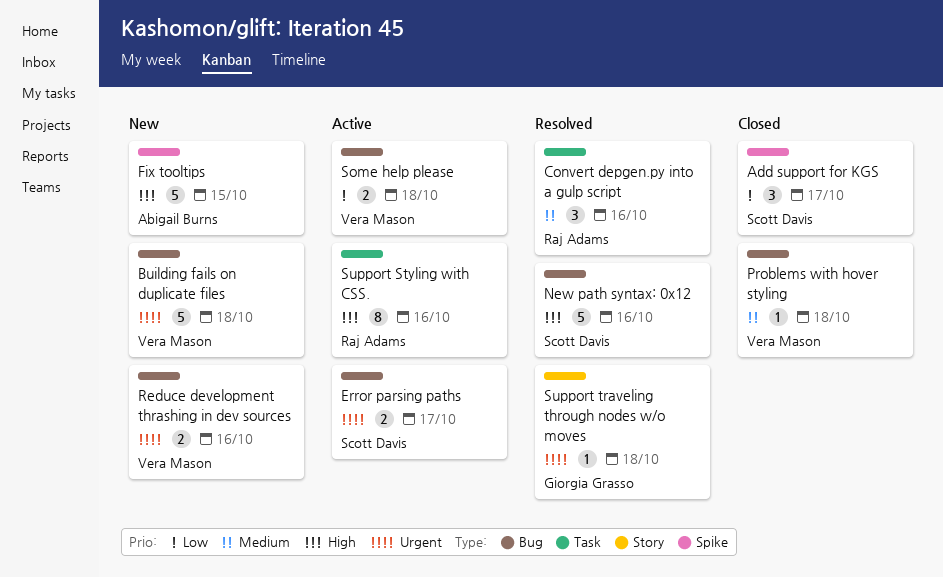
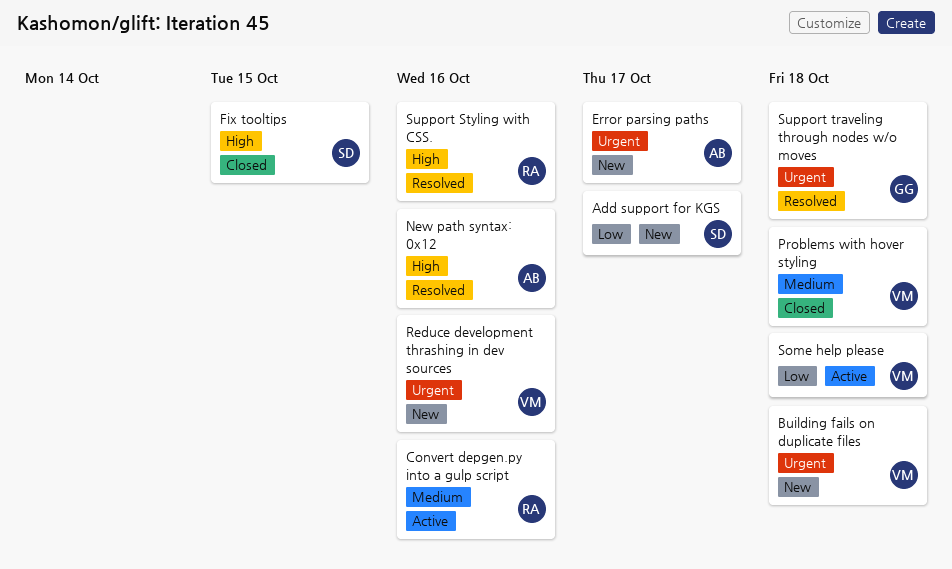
Add support for KGS, status: Closed -> New
Convert depgen.py into a gulp script, status: Resolved -> Active
Error parsing paths, status: Active -> New
Error parsing paths, owner: Scott Davis -> Abigail Burns
Fix tooltips, status: New -> Closed
Fix tooltips, owner: Abigail Burns -> Scott Davis
New path syntax: 0x12, owner: Scott Davis -> Abigail Burns
Support Styling with CSS., status: Active -> Resolved

